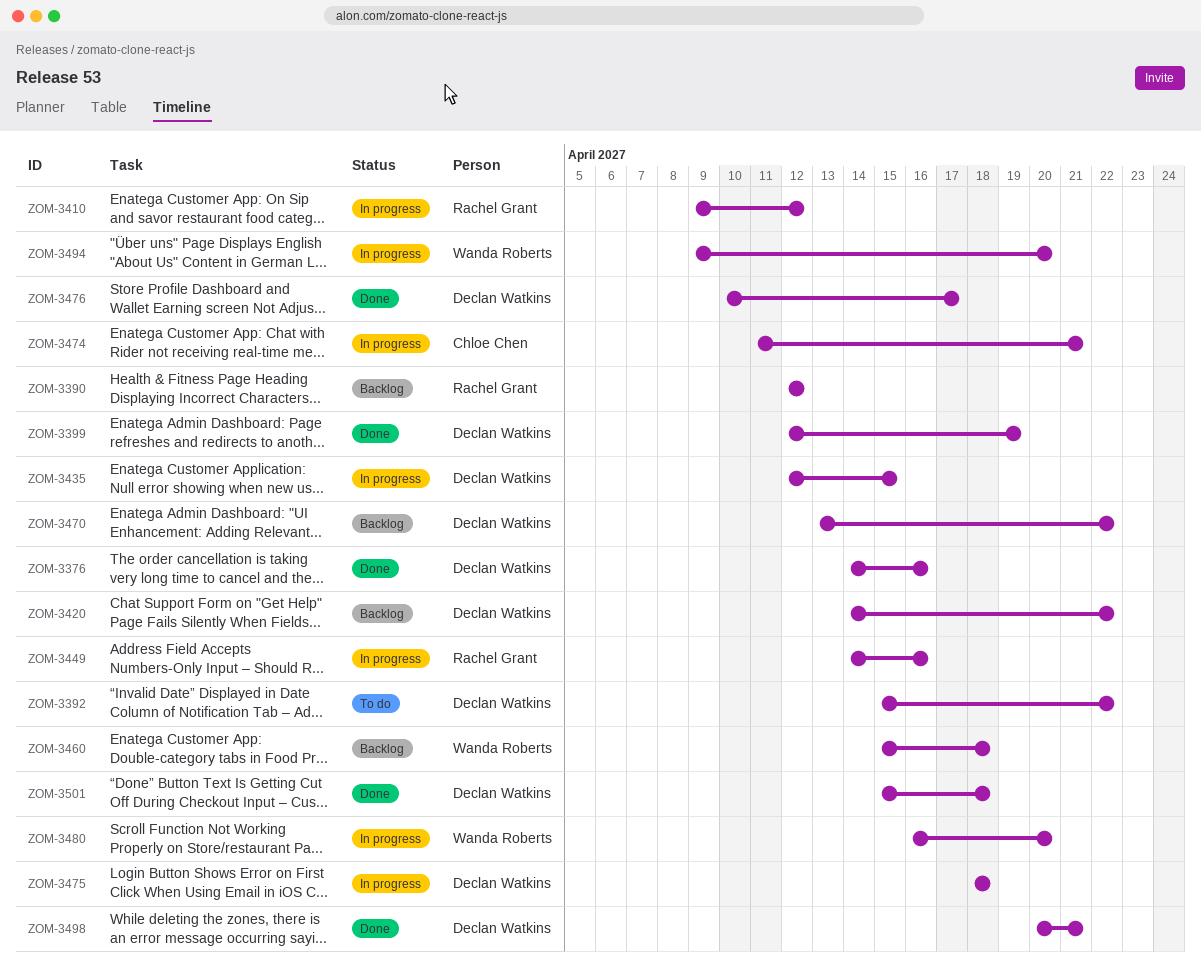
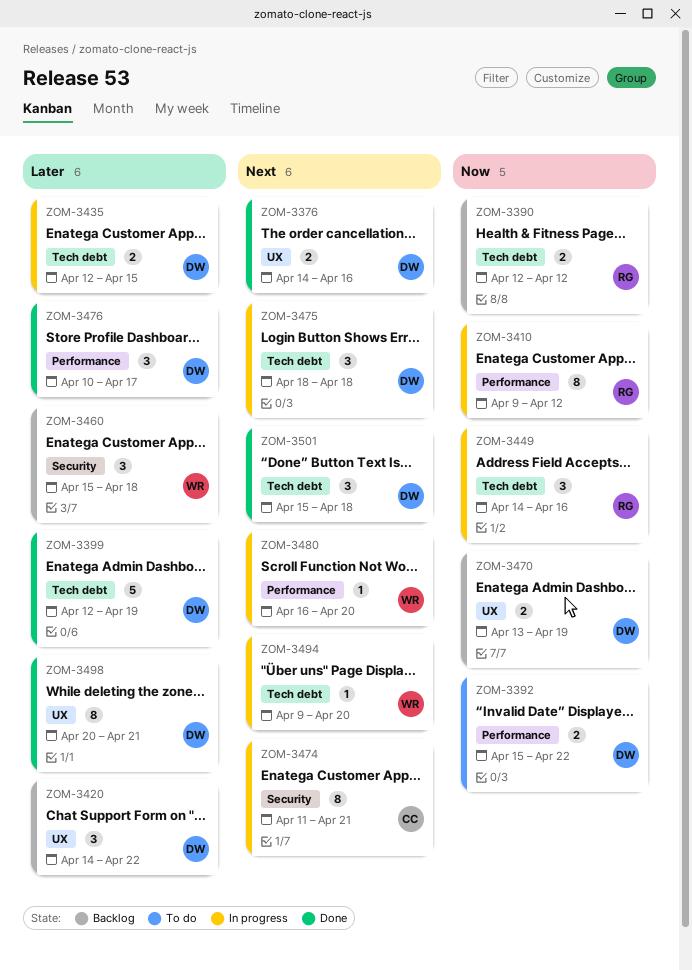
ZOM-3470, due: Apr 22 -> Apr 19

